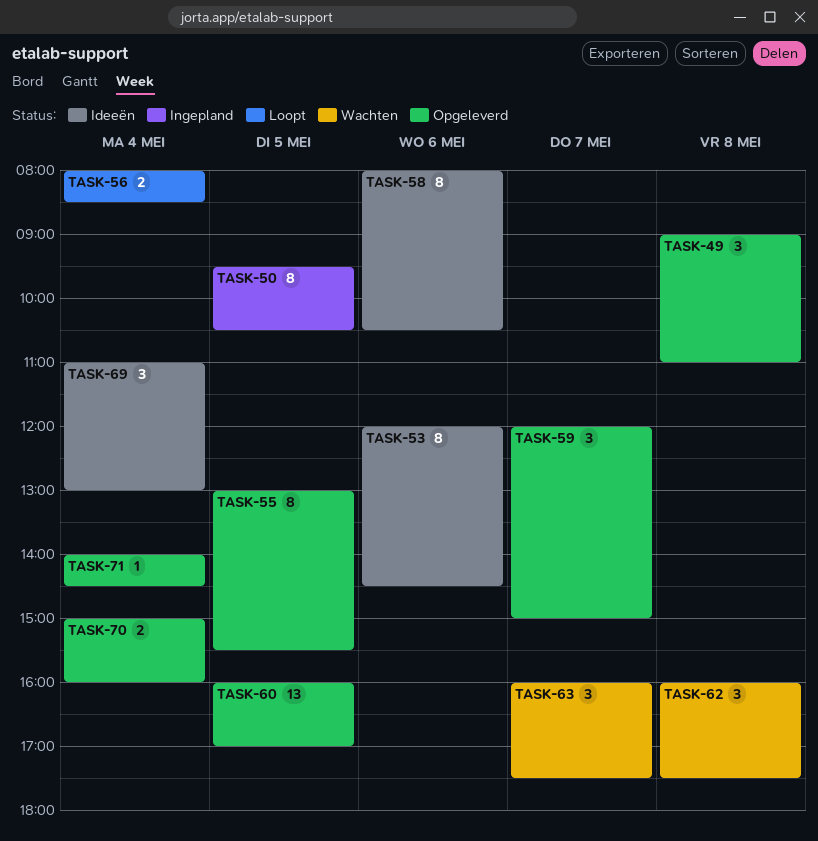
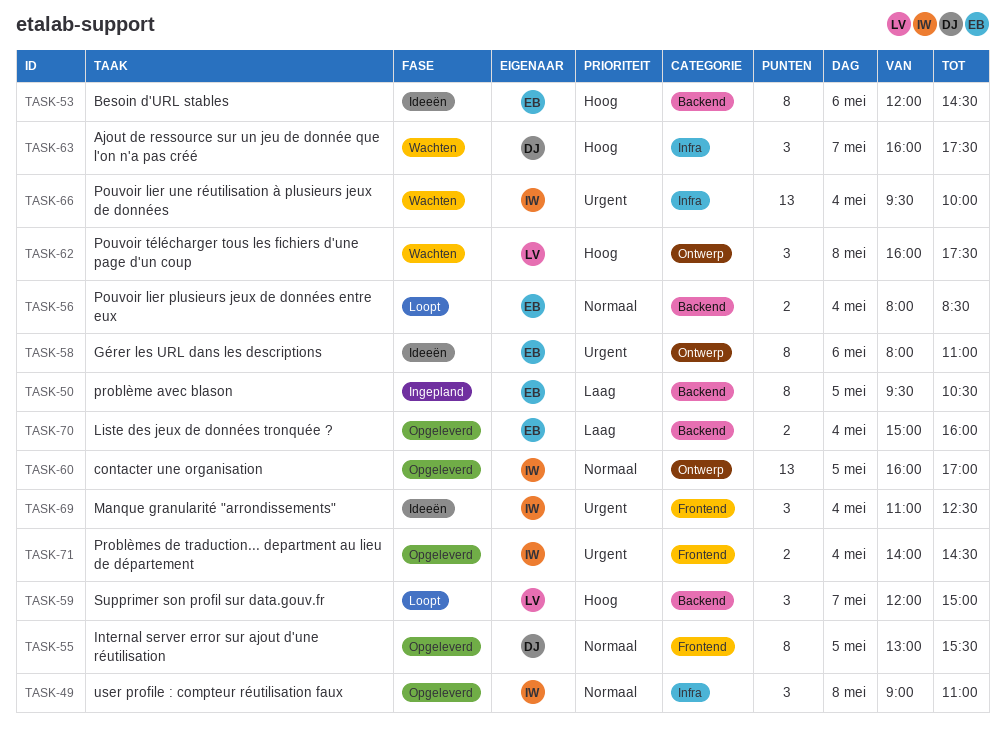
TASK-58, ends: 10:30 -> 11:00
TASK-59, status: Opgeleverd -> Loopt
TASK-66: none -> present
TASK-69, ends: 13:00 -> 12:30
TASK-71, estimate: 1 -> 2

